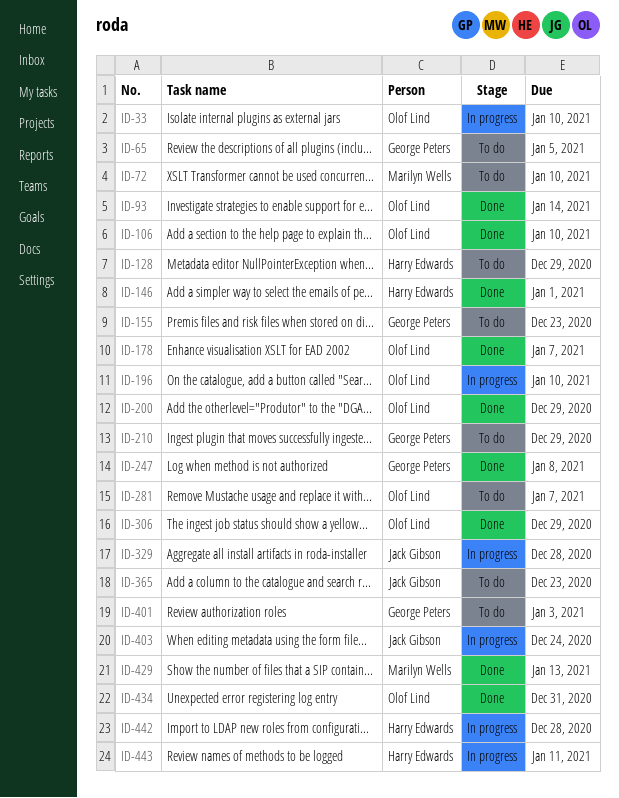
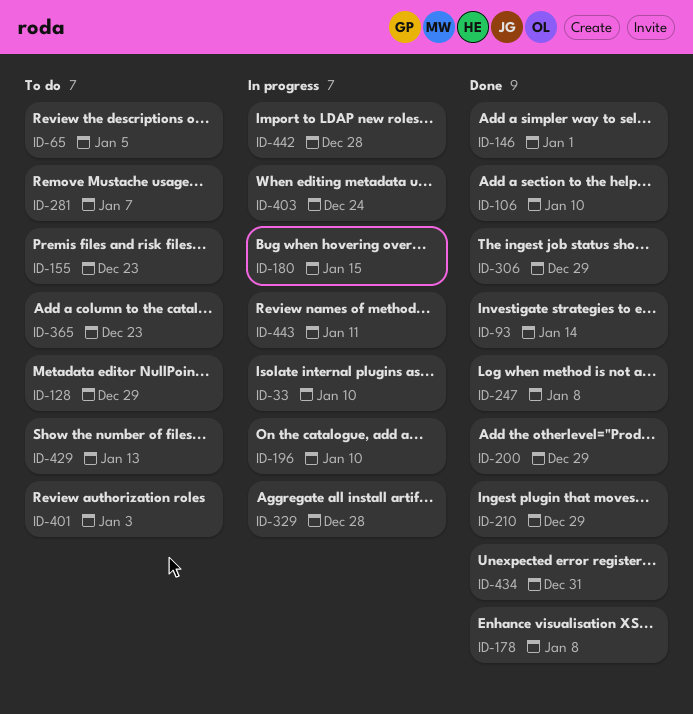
ID-72: present -> none
ID-178, due: Jan 7 -> Jan 8
ID-180: none -> present
ID-210, status: To do -> Done
ID-429, status: Done -> To do

